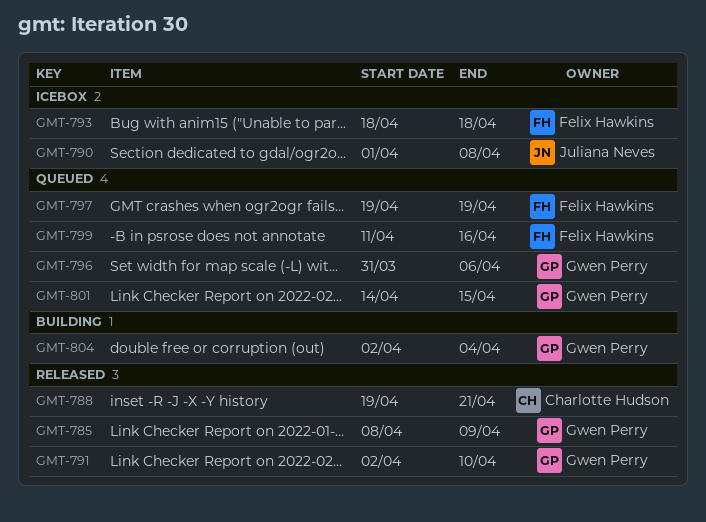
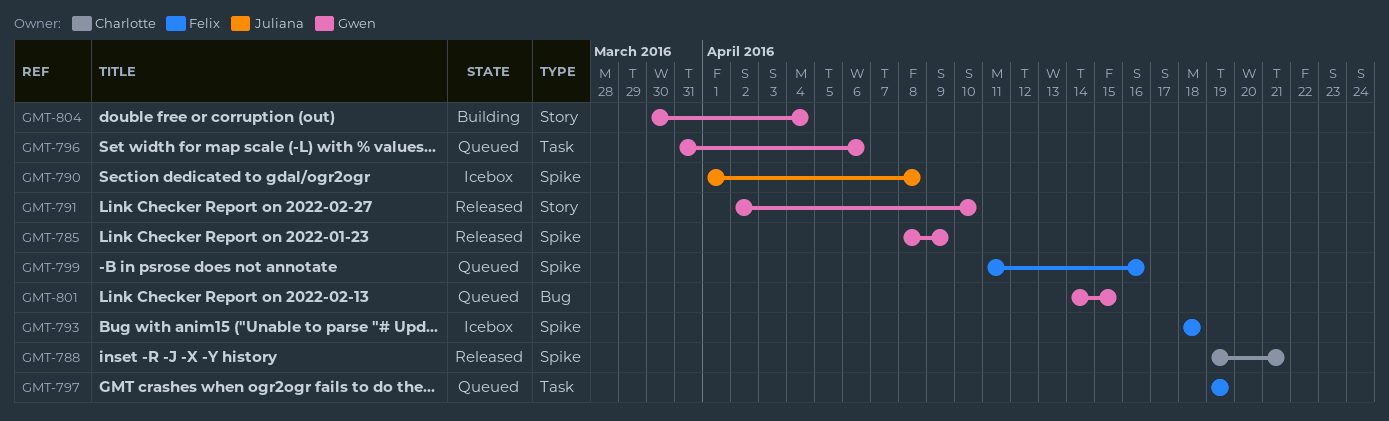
GMT-804, start: Apr 2 -> Mar 30

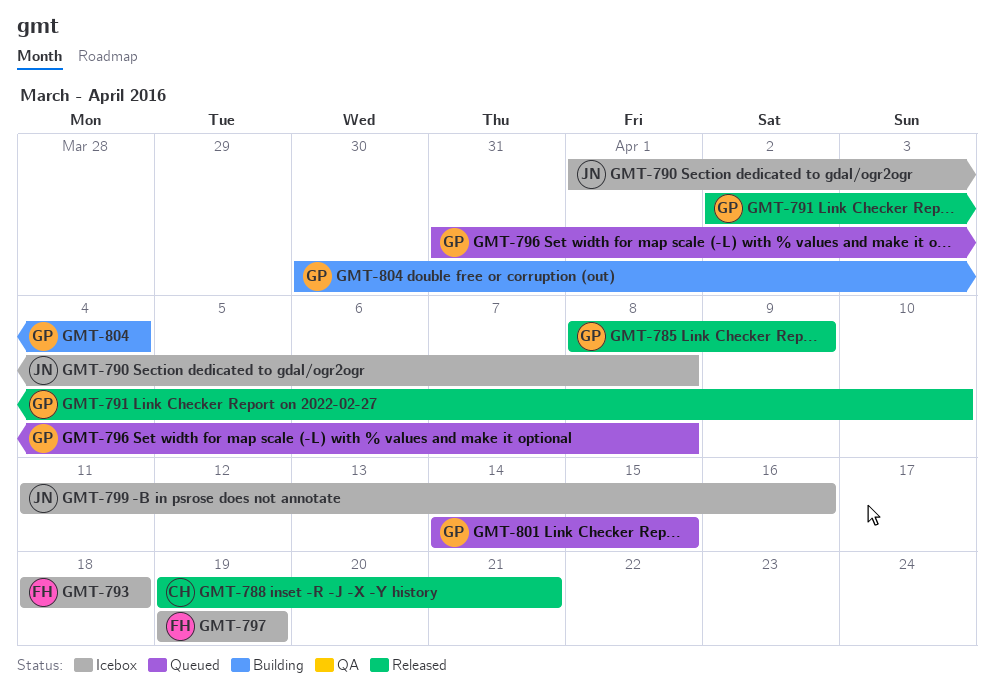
GMT-796, due: Apr 6 -> Apr 8
GMT-797, status: Queued -> Icebox
GMT-799, status: Queued -> Icebox
GMT-799, owner: Felix -> Juliana

